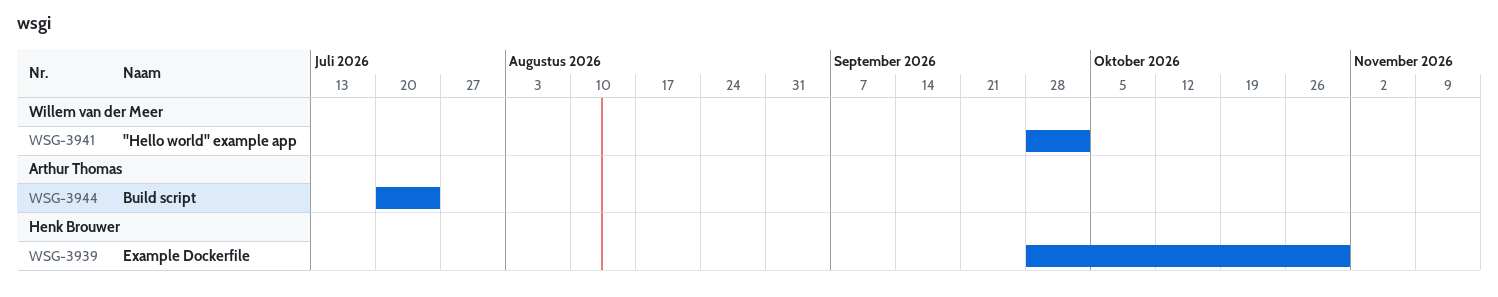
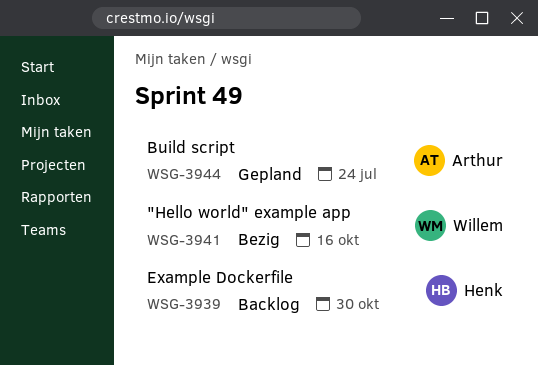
WSG-3941, due: Oct 2 -> Oct 16

